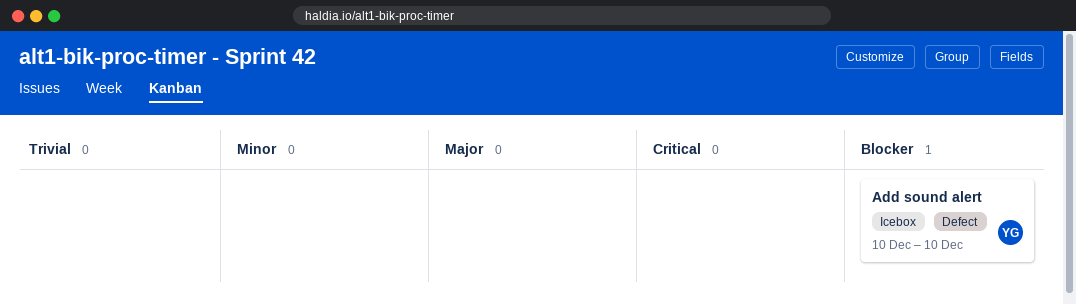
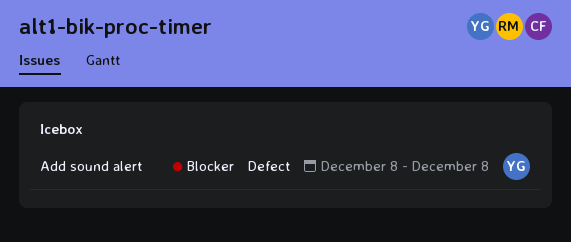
Add sound alert, start: Dec 10 -> Dec 8
Add sound alert, due: Dec 10 -> Dec 8

